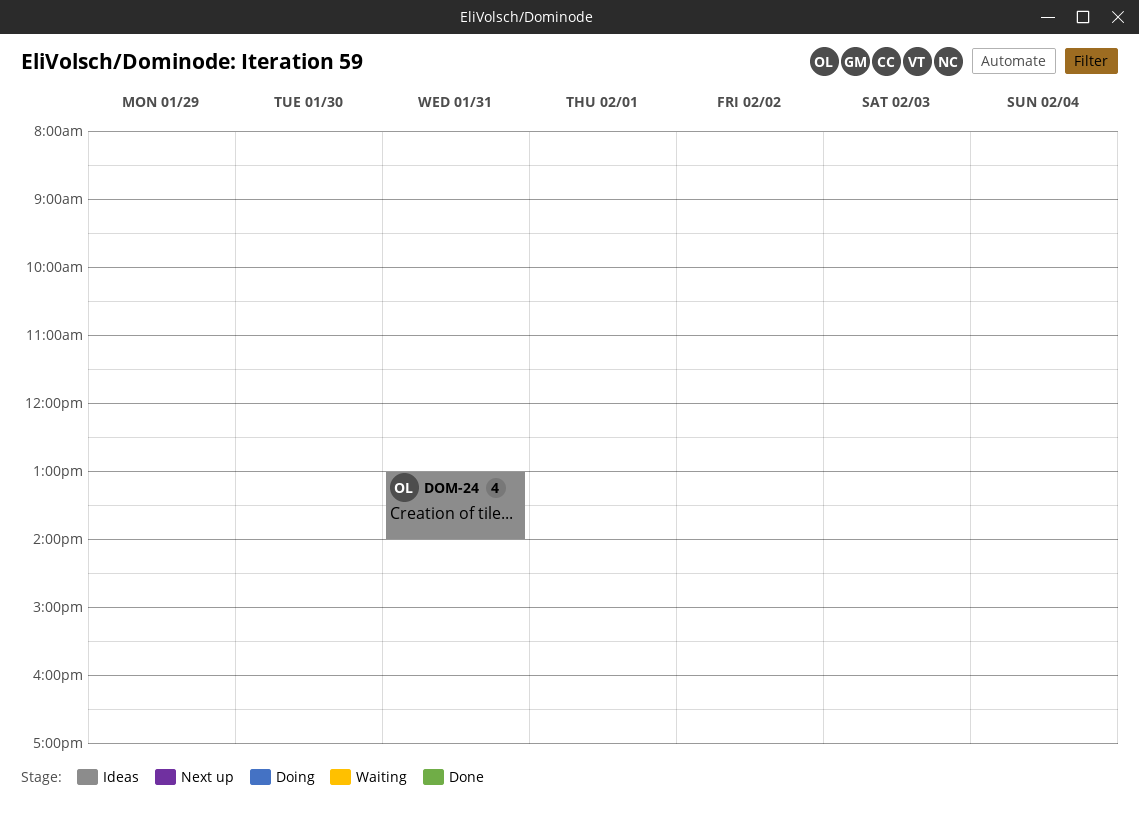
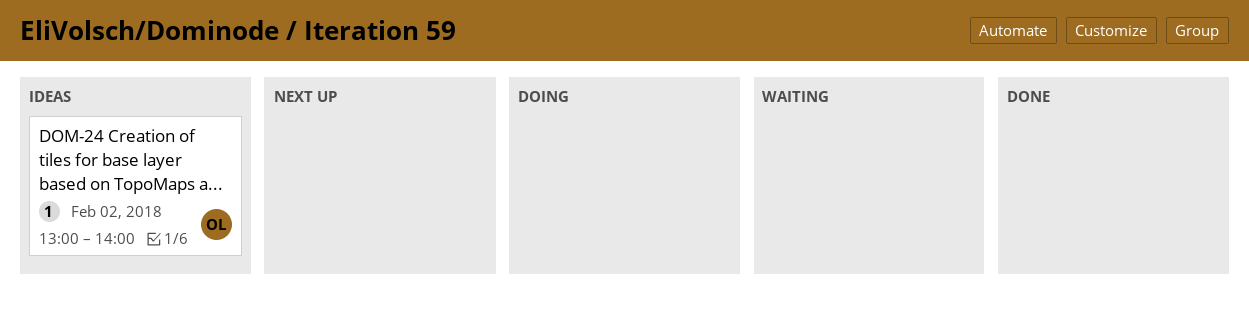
DOM-24, estimate: 4 -> 1
DOM-24, day: Jan 31 -> Feb 2

